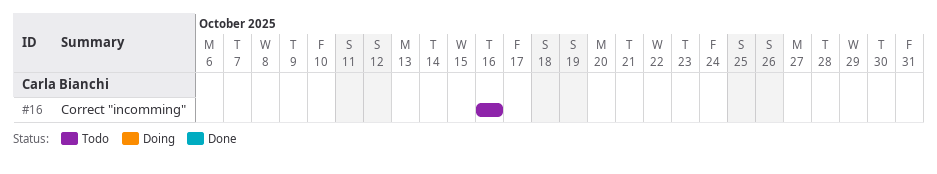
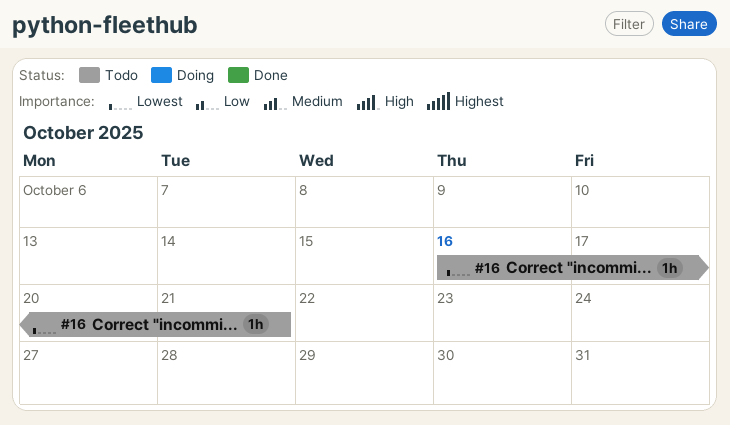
#16, due: Oct 16 -> Oct 21

